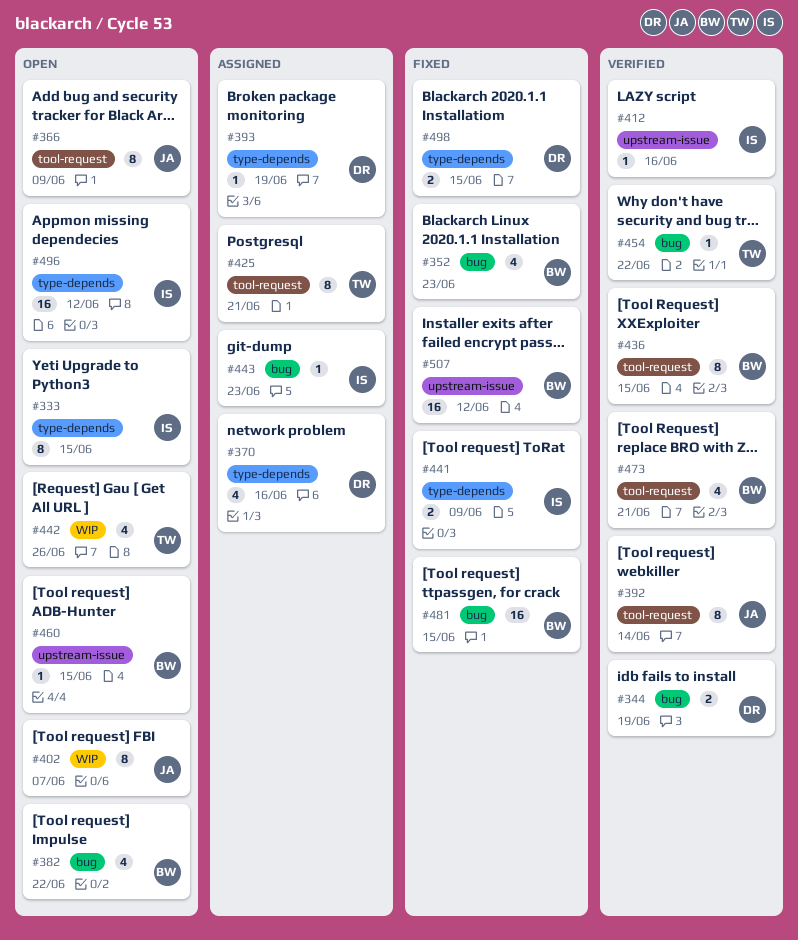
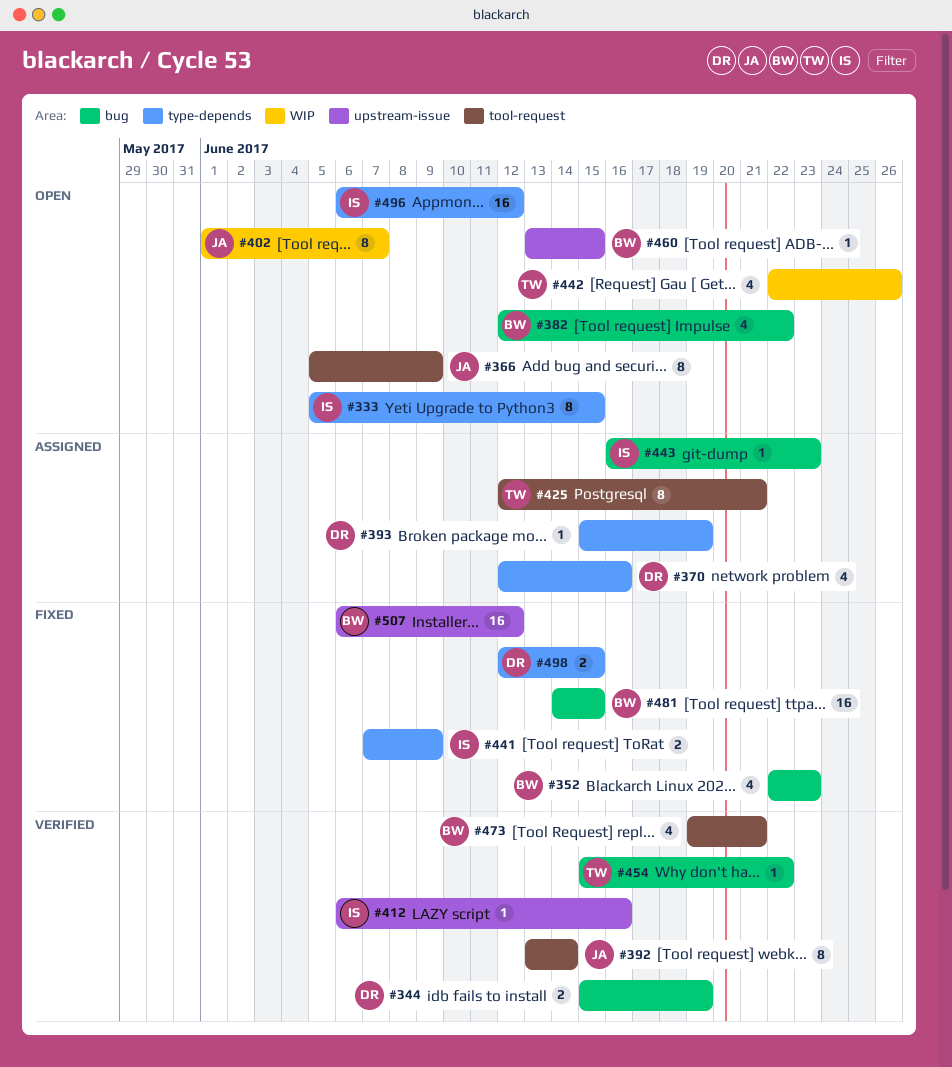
#436: present -> none

